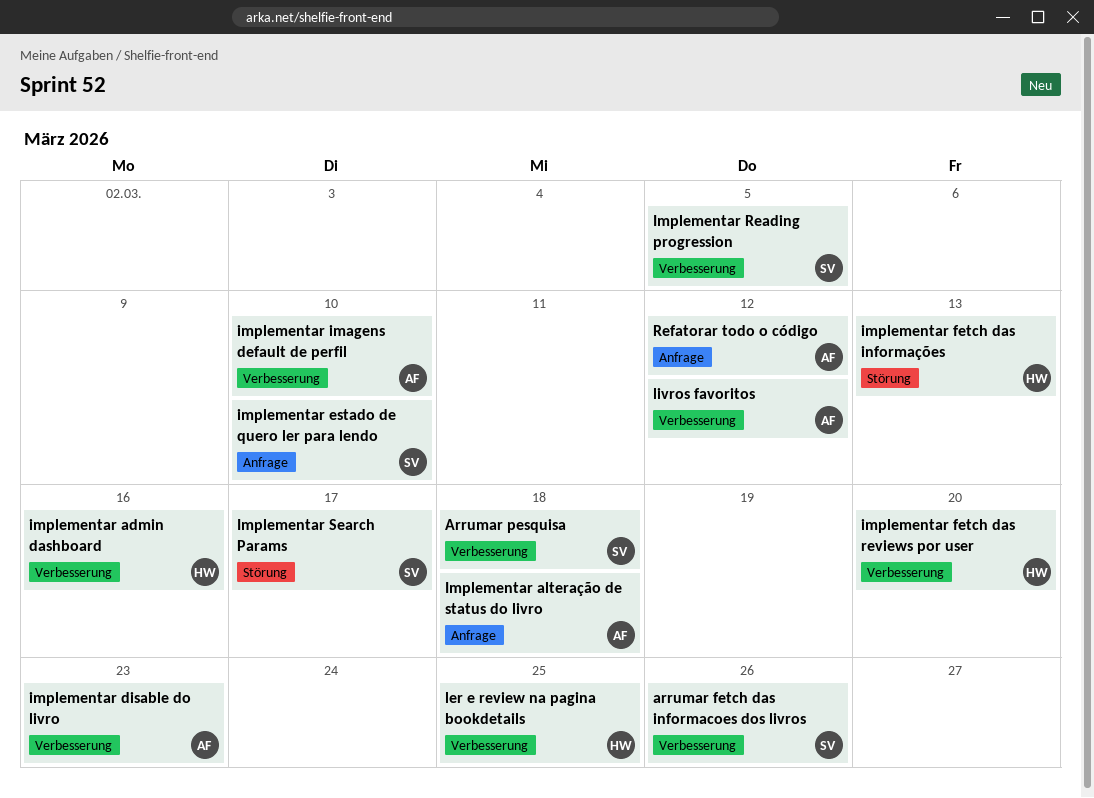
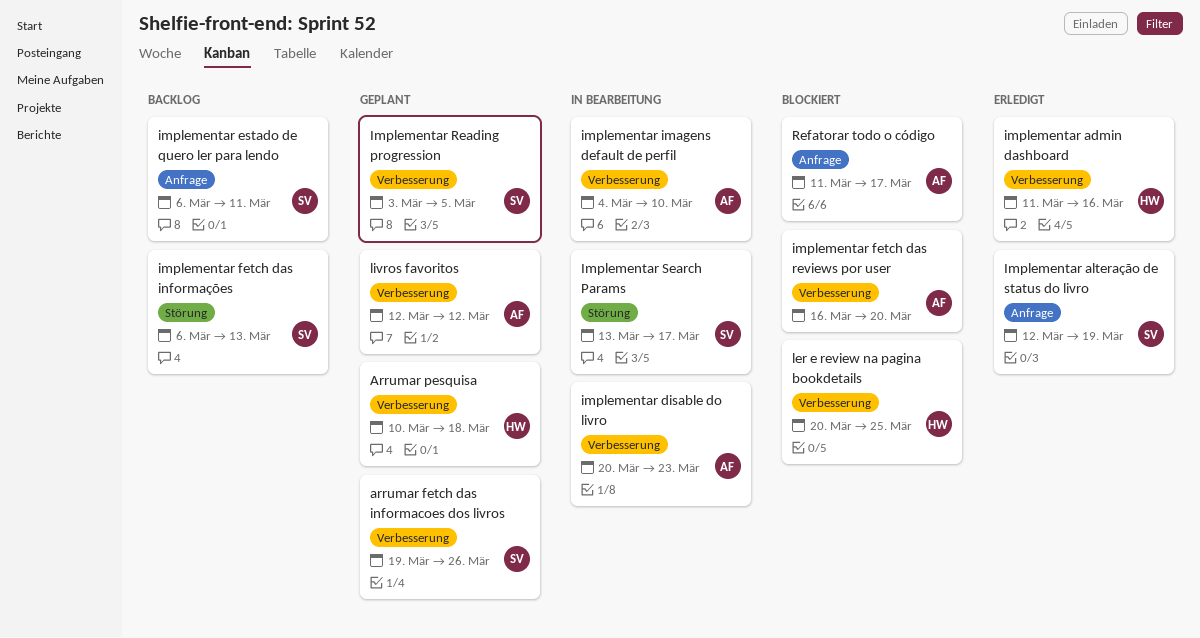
Arrumar pesquisa, owner: SV -> HW
Implementar alteração de status do livro, owner: AF -> SV
Implementar alteração de status do livro, due: Mar 18 -> Mar 19
implementar estado de quero ler para lendo, due: Mar 10 -> Mar 11
implementar fetch das informações, owner: HW -> SV
implementar fetch das reviews por user, owner: HW -> AF
Refatorar todo o código, due: Mar 12 -> Mar 17

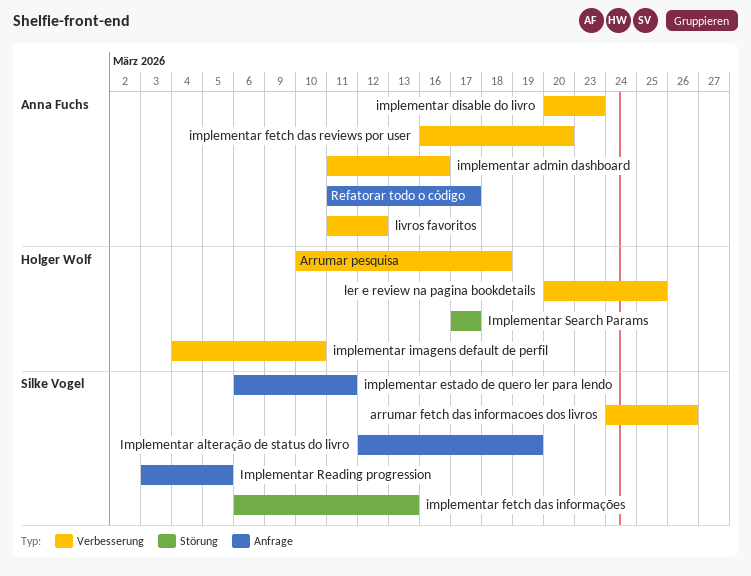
arrumar fetch das informacoes dos livros, start: Mar 19 -> Mar 24
implementar admin dashboard, owner: Holger Wolf -> Anna Fuchs
implementar imagens default de perfil, owner: Anna Fuchs -> Holger Wolf
Implementar Reading progression, label: Verbesserung -> Anfrage
Implementar Search Params, owner: Silke Vogel -> Holger Wolf
Implementar Search Params, start: Mar 13 -> Mar 17
livros favoritos, start: Mar 12 -> Mar 11

